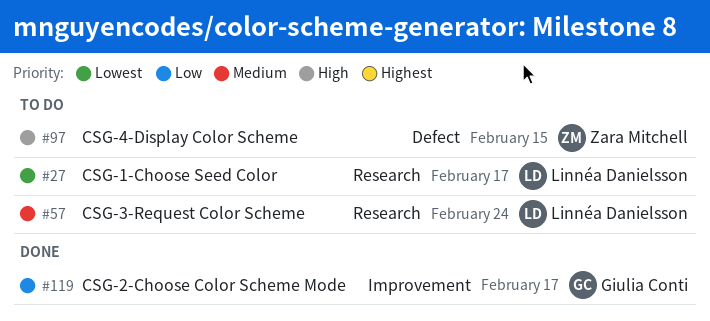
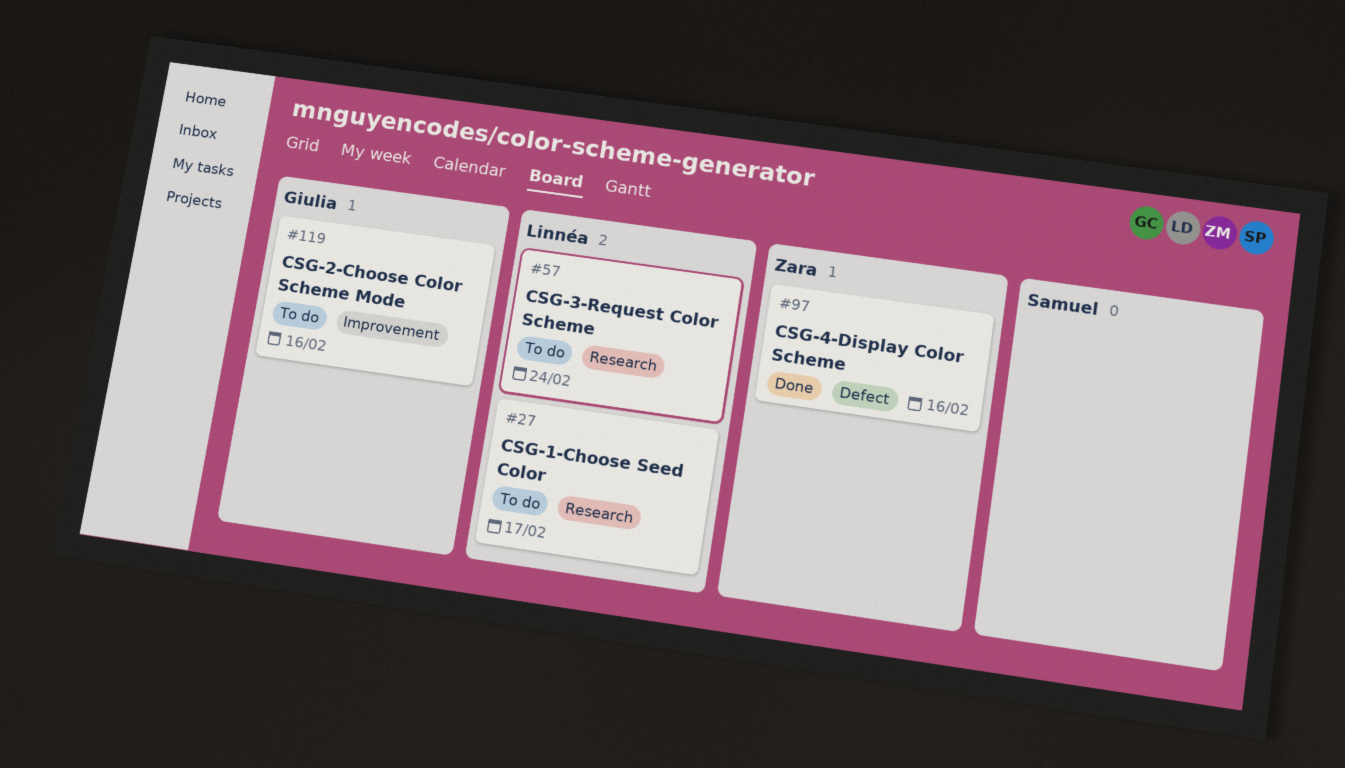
#97, status: To do -> Done
#97, due: Feb 15 -> Feb 16
#119, status: Done -> To do
#119, due: Feb 17 -> Feb 16

